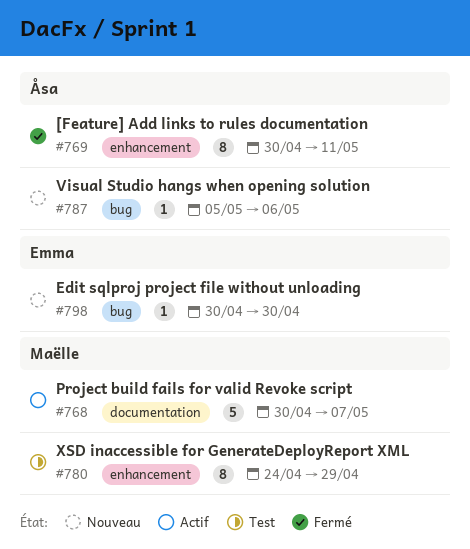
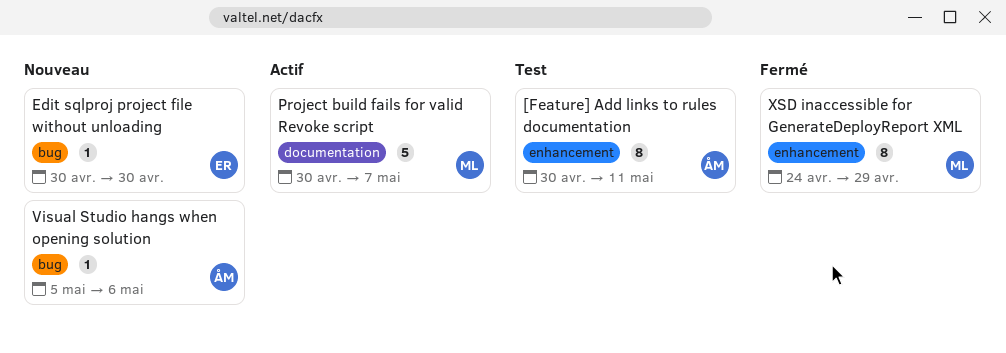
[Feature] Add links to rules documentation, status: Fermé -> Test
XSD inaccessible for GenerateDeployReport XML, status: Test -> Fermé

